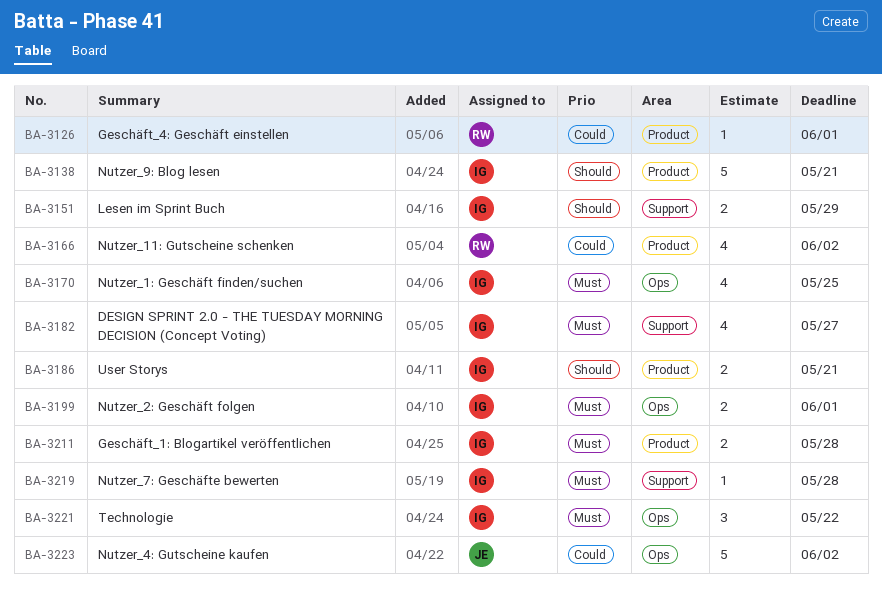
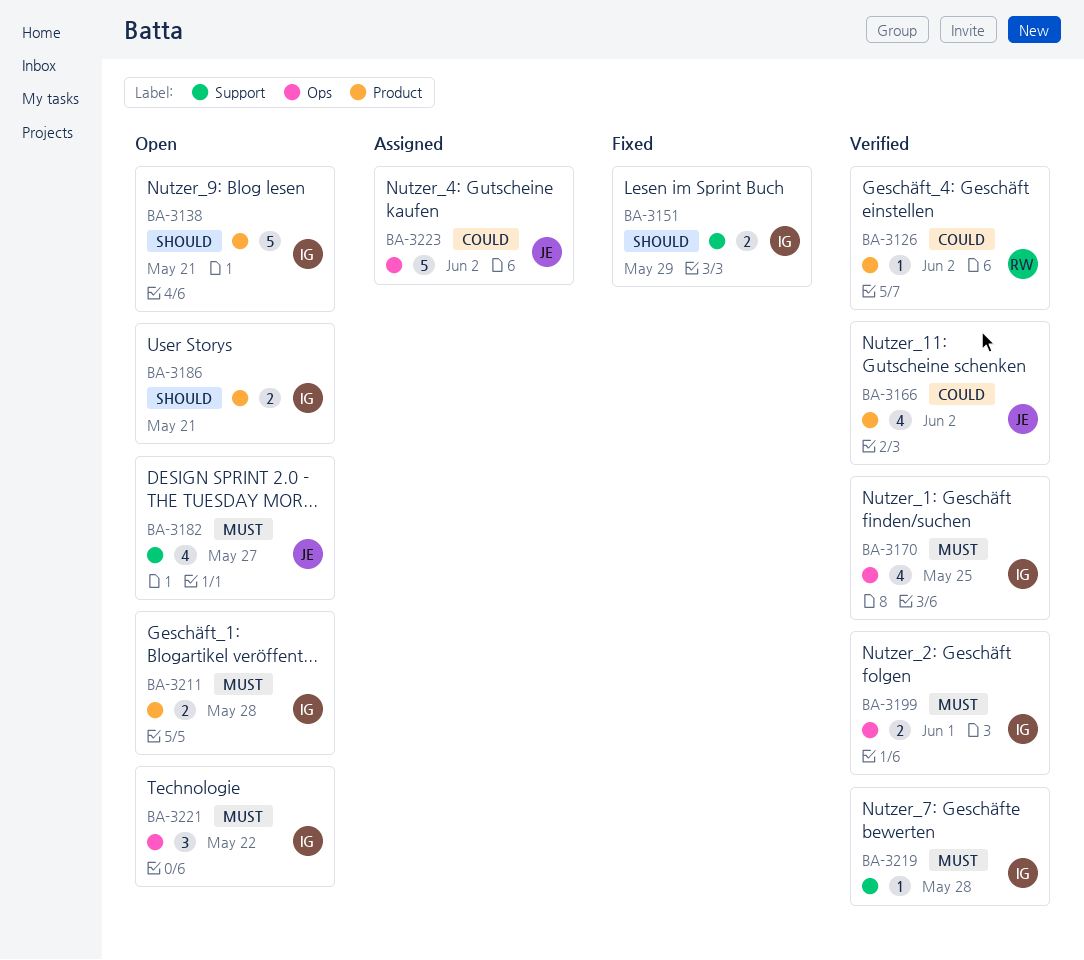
BA-3126, due: Jun 1 -> Jun 2
BA-3166, owner: RW -> JE
BA-3182, owner: IG -> JE

